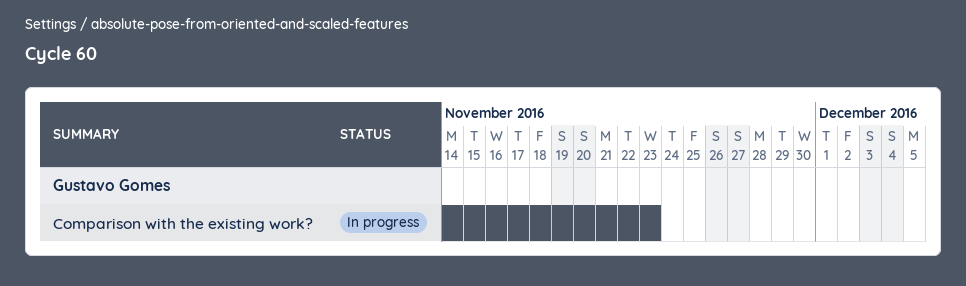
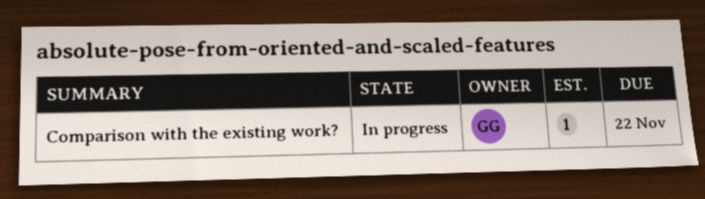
Comparison with the existing work?, due: Nov 23 -> Nov 22

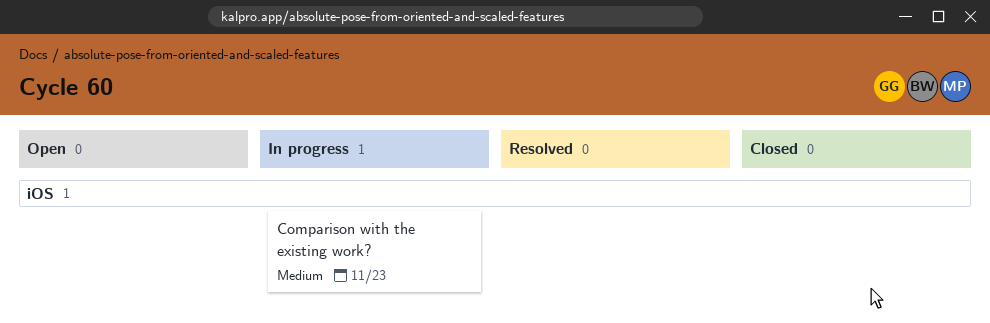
Comparison with the existing work?, due: Nov 22 -> Nov 23

